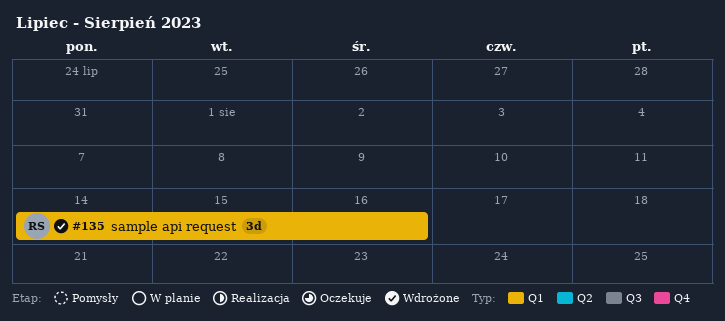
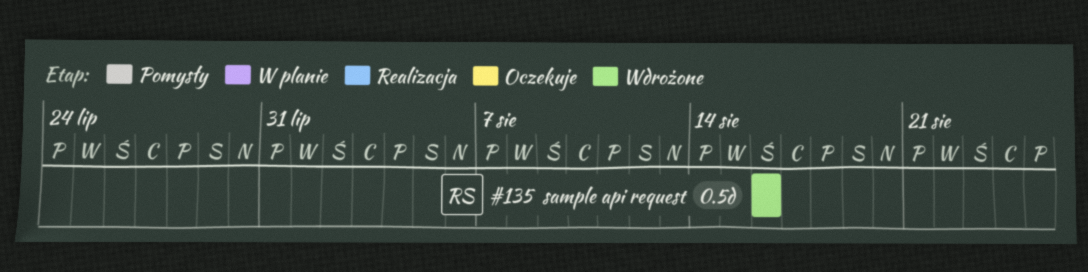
#135, estimate: 3d -> 0.5d
#135, start: Aug 14 -> Aug 16

